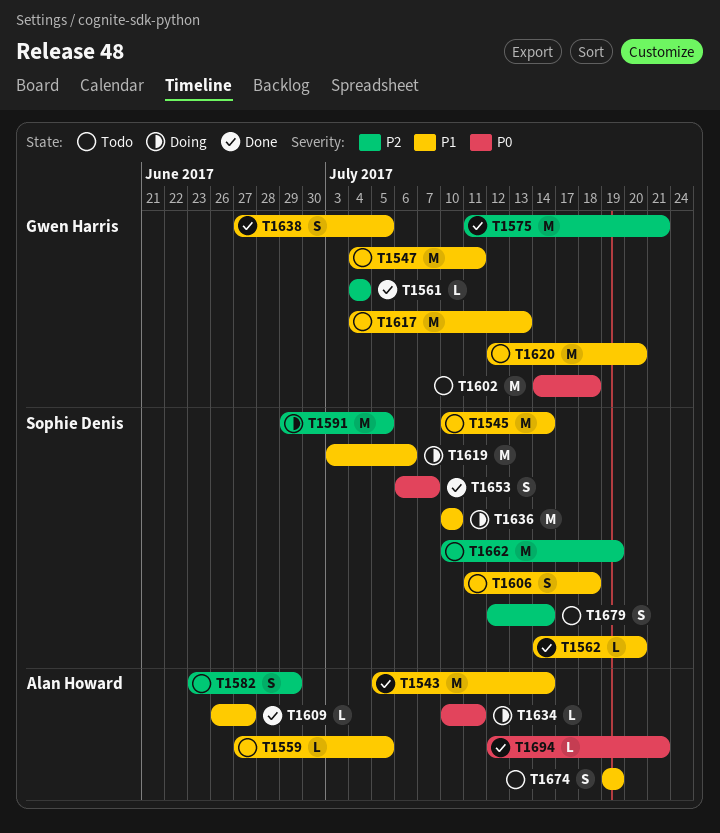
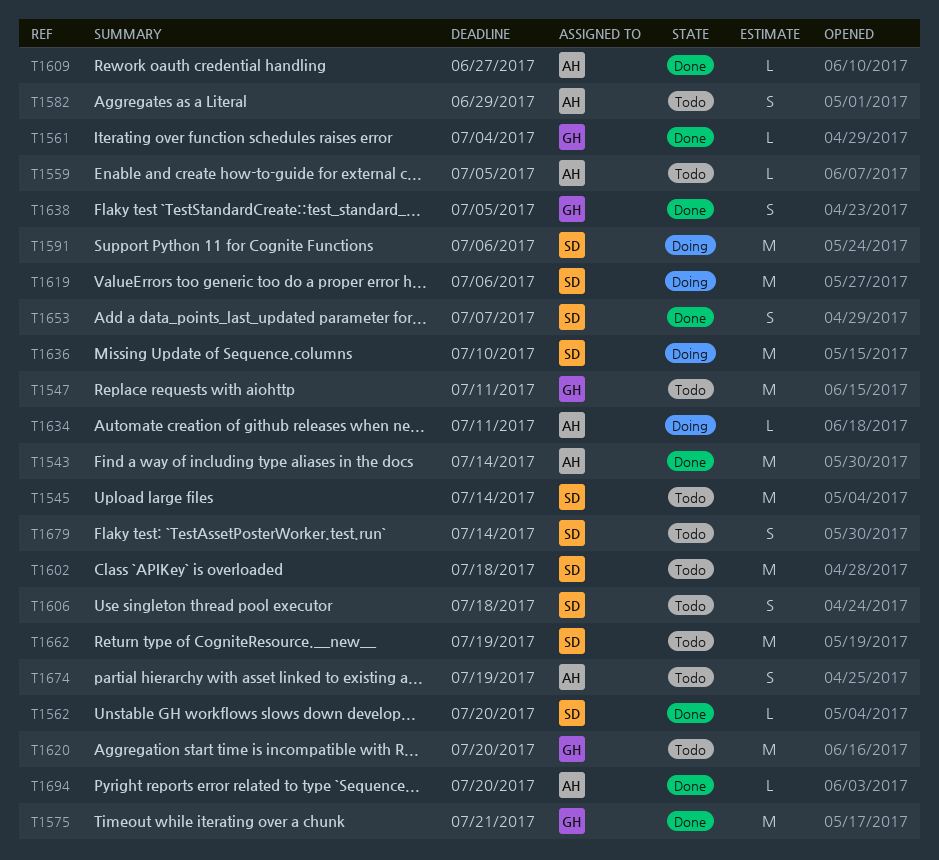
T1591, due: Jul 5 -> Jul 6
T1602, owner: Gwen Harris -> Sophie Denis
T1617: present -> none
T1694, due: Jul 21 -> Jul 20

